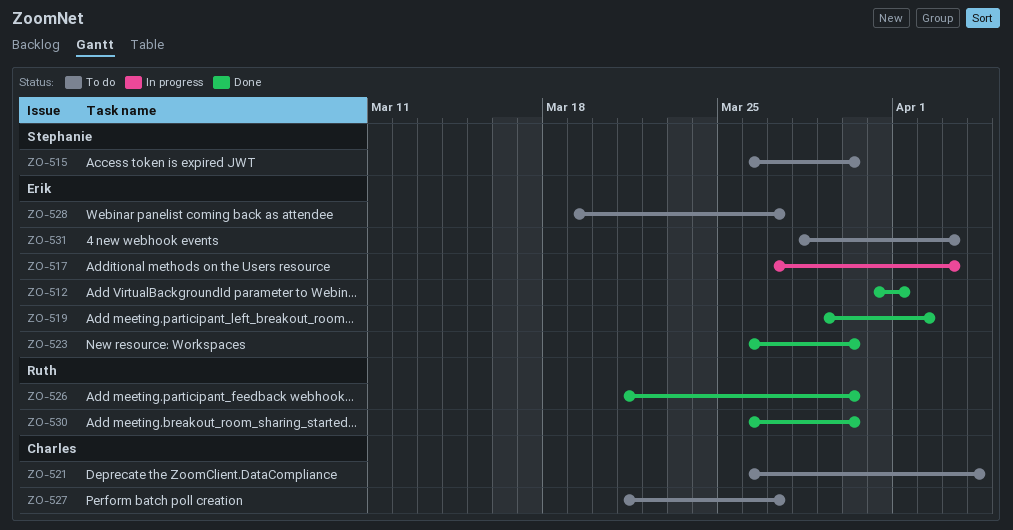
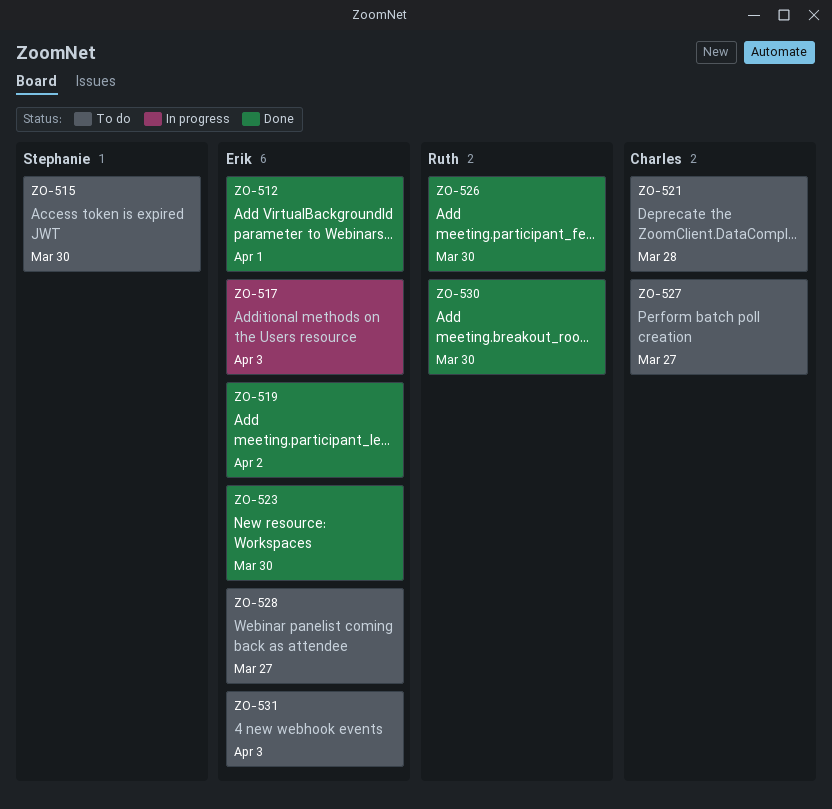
ZO-521, due: Apr 4 -> Mar 28

